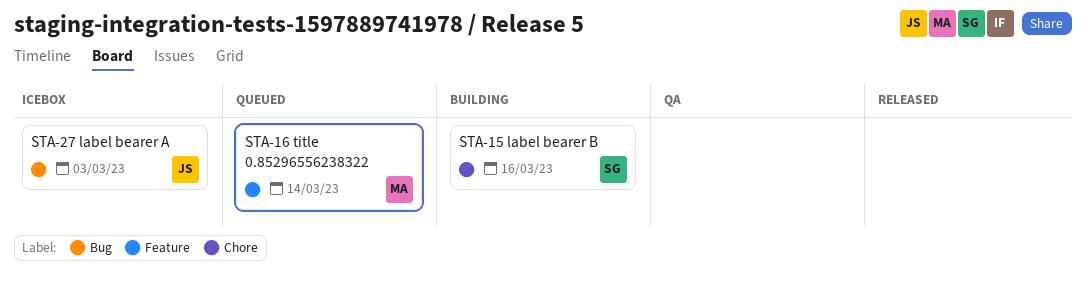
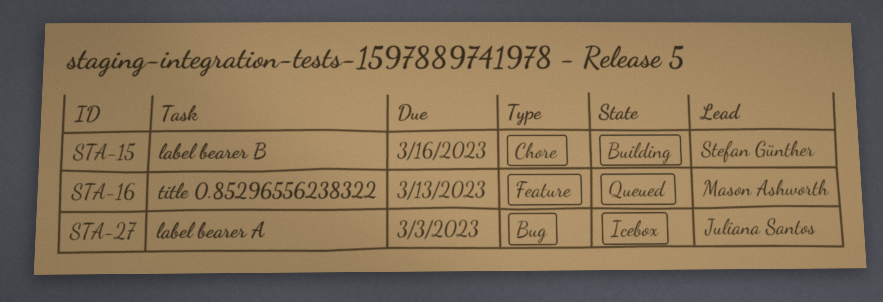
STA-16, due: Mar 14 -> Mar 13

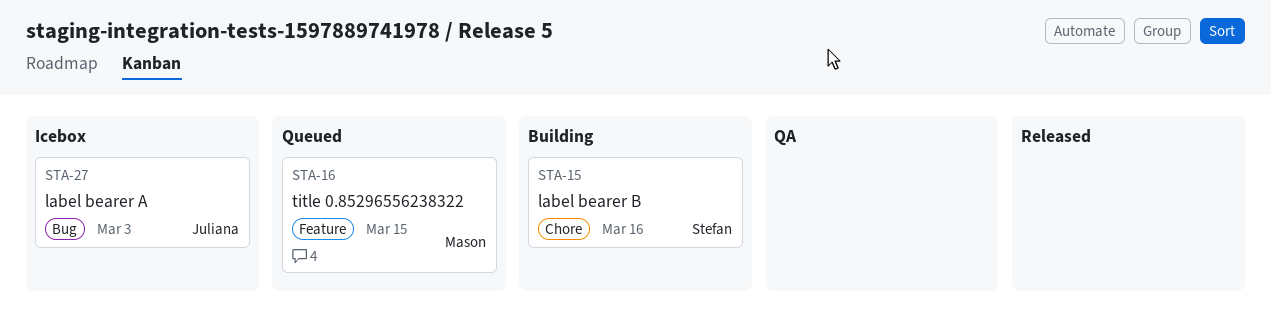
STA-16, due: Mar 13 -> Mar 15

